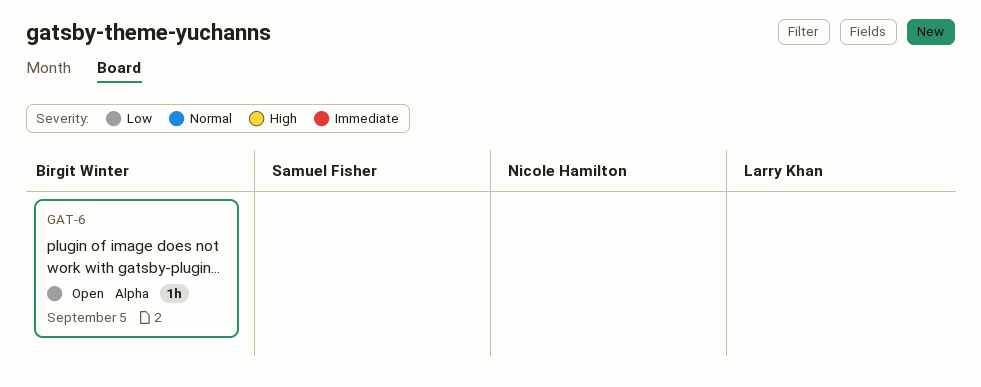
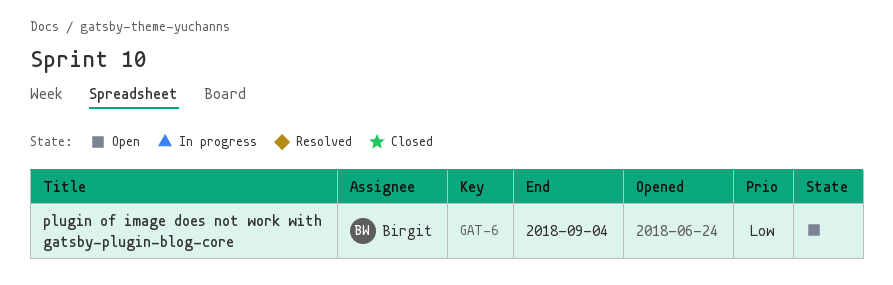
GAT-6, due: Sep 5 -> Sep 4

